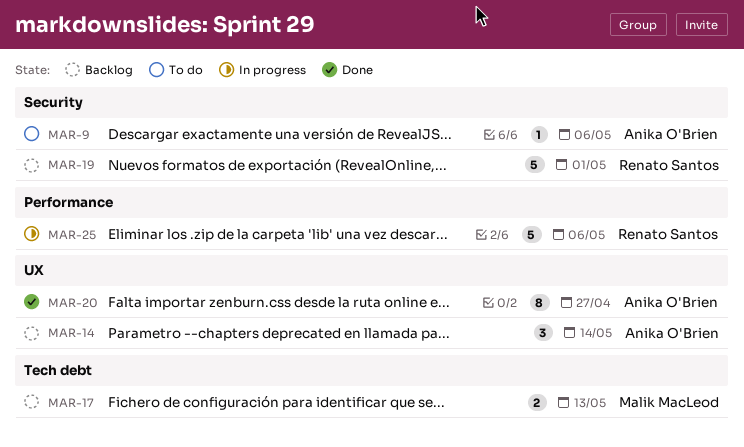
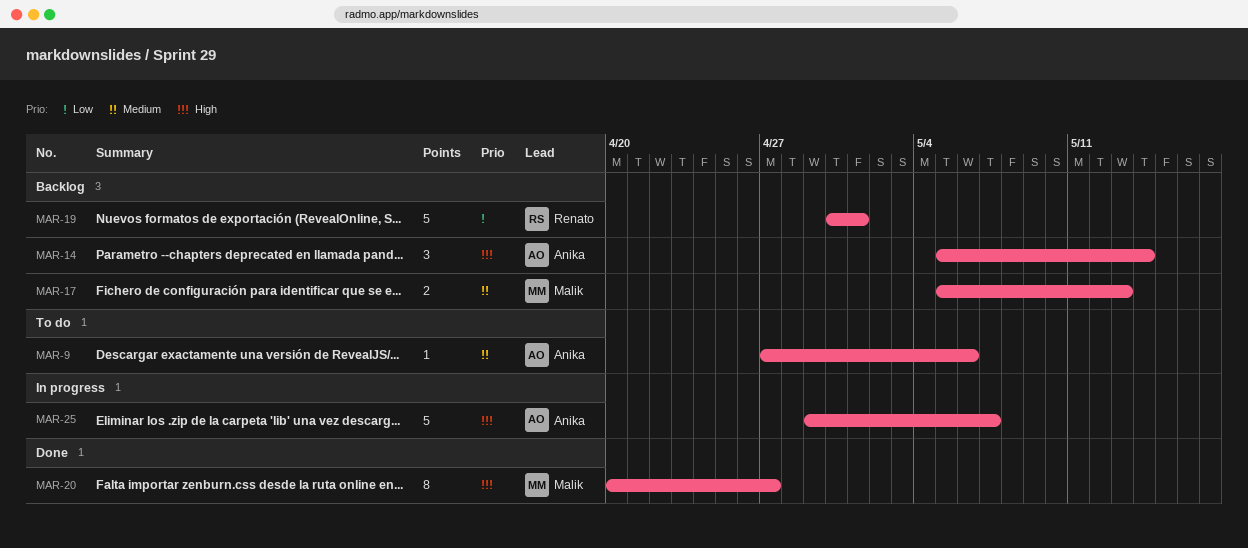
MAR-20, owner: Anika O'Brien -> Malik MacLeod
MAR-25, owner: Renato Santos -> Anika O'Brien
MAR-25, due: May 6 -> May 7

